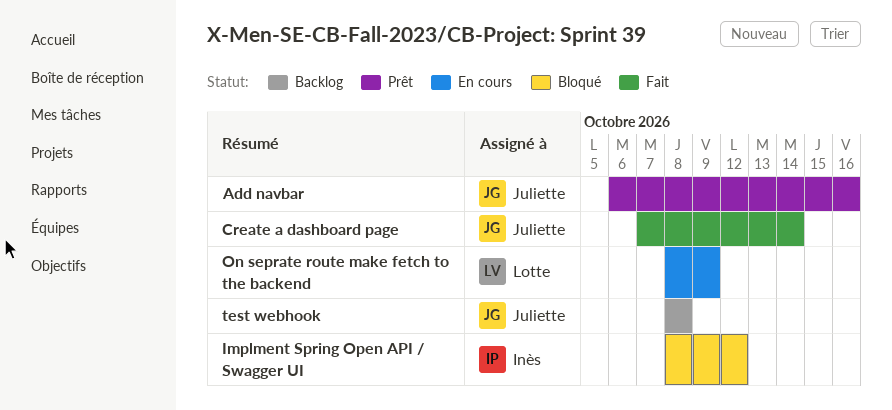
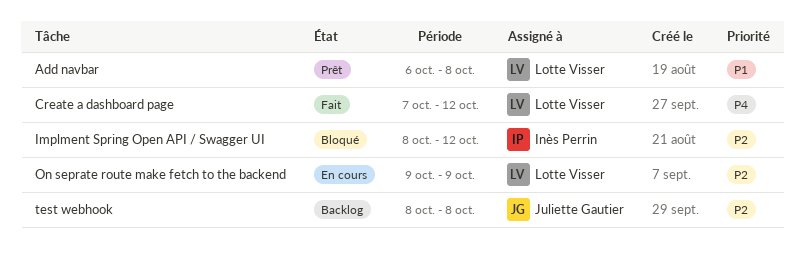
Add navbar, owner: Juliette Gautier -> Lotte Visser
Add navbar, due: Oct 16 -> Oct 8
Create a dashboard page, owner: Juliette Gautier -> Lotte Visser
Create a dashboard page, due: Oct 14 -> Oct 12
On seprate route make fetch to the backend, start: Oct 8 -> Oct 9

